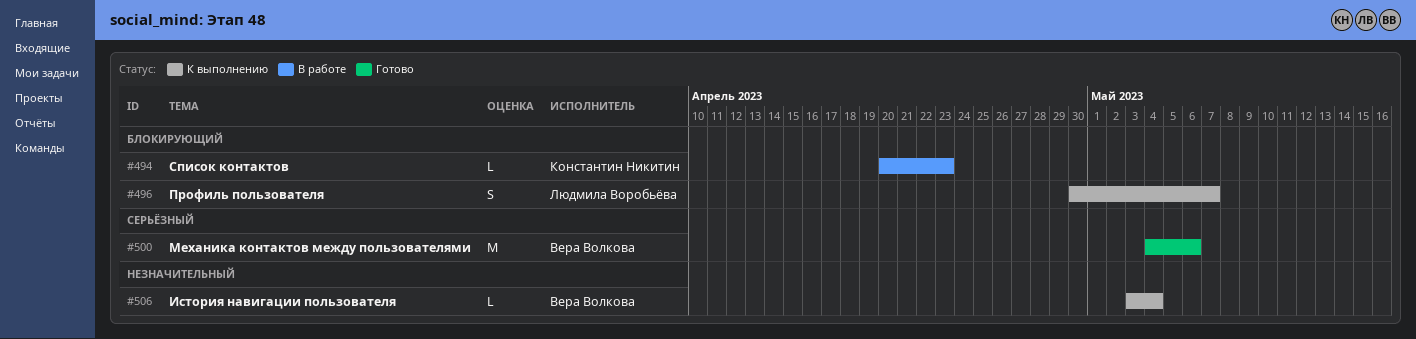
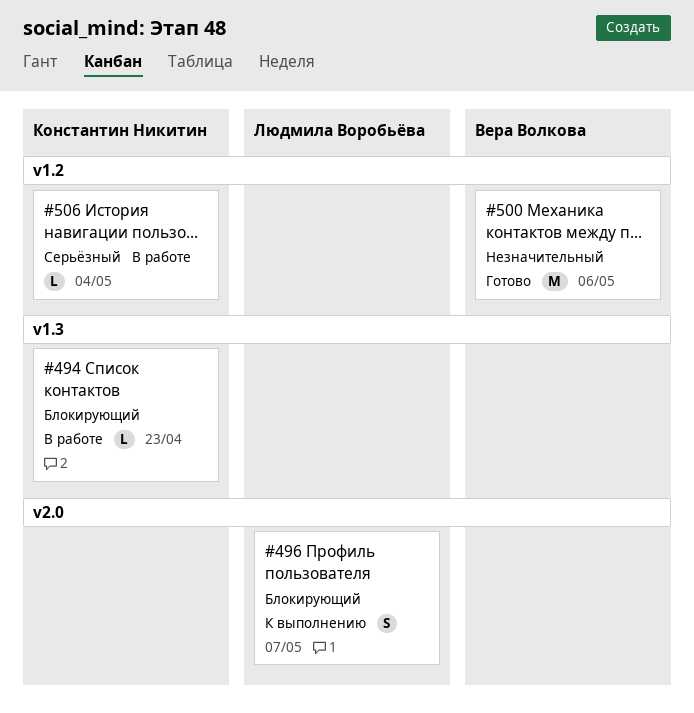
#500, priority: Серьёзный -> Незначительный
#506, status: К выполнению -> В работе
#506, owner: Вера Волкова -> Константин Никитин
#506, priority: Незначительный -> Серьёзный

